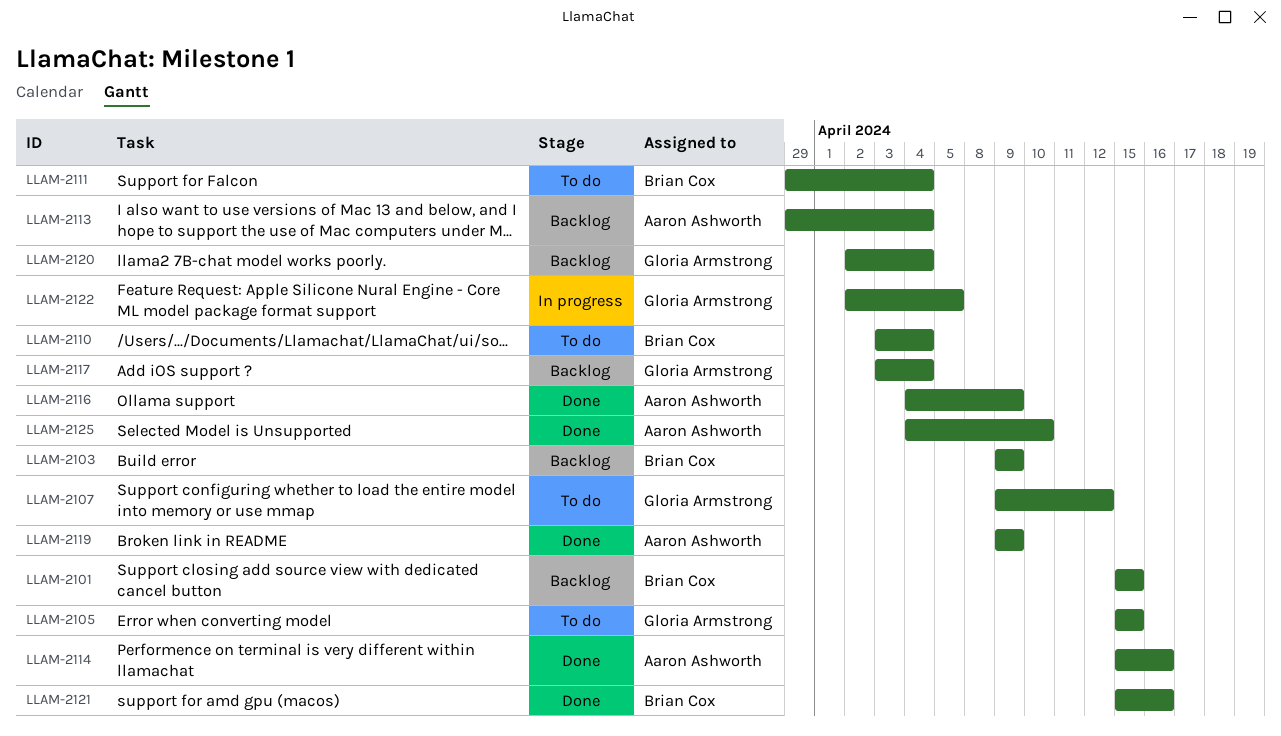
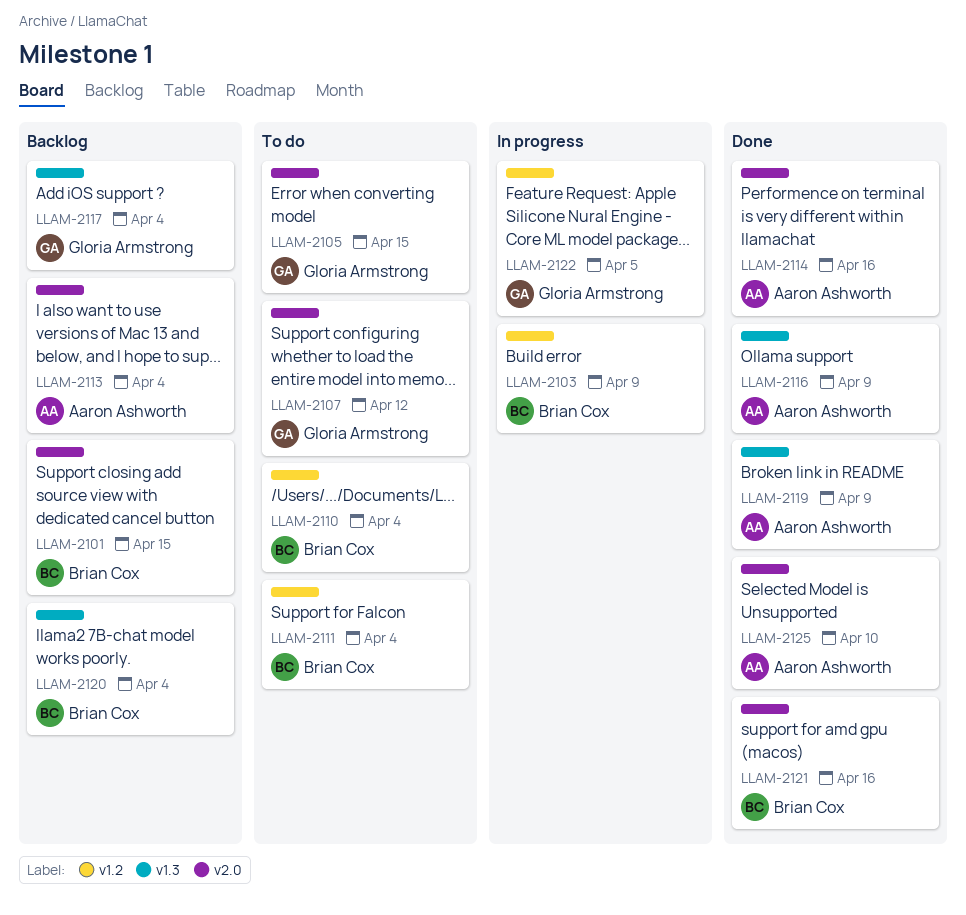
LLAM-2103, status: Backlog -> In progress
LLAM-2120, owner: Gloria Armstrong -> Brian Cox

